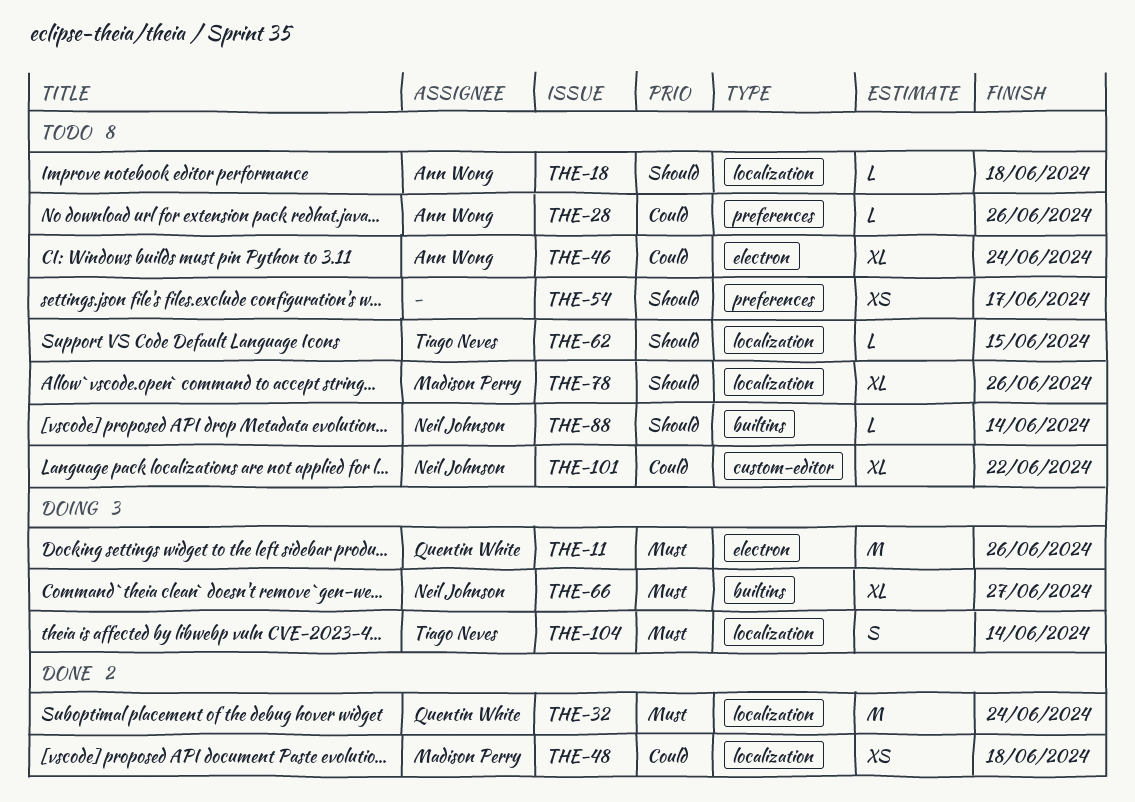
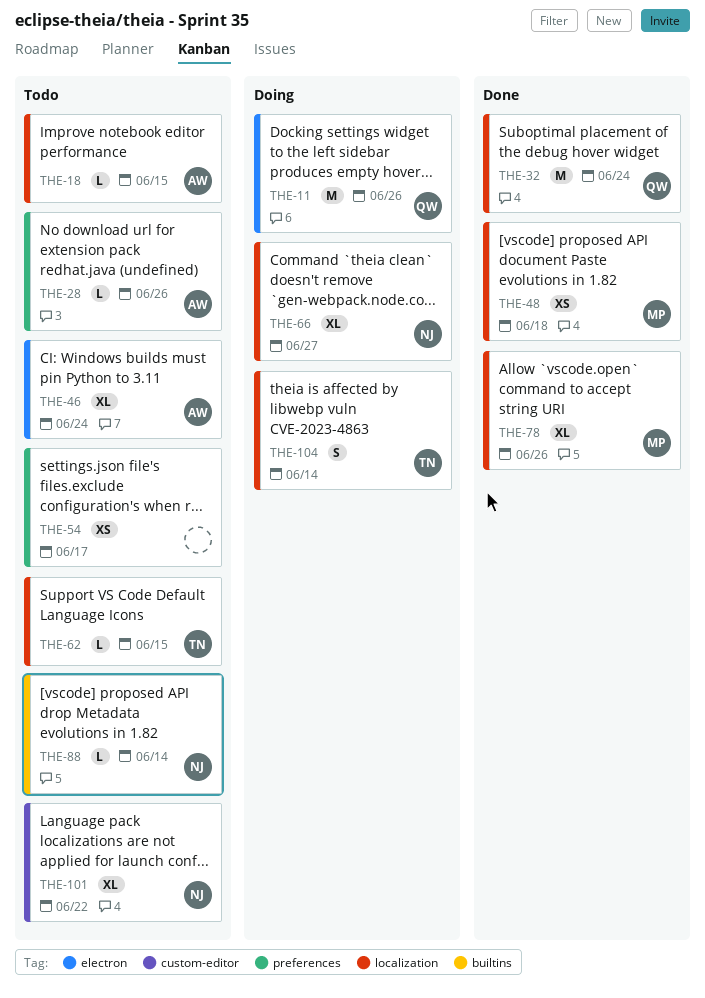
THE-18, due: Jun 18 -> Jun 15
THE-66, label: builtins -> localization
THE-78, status: Todo -> Done

